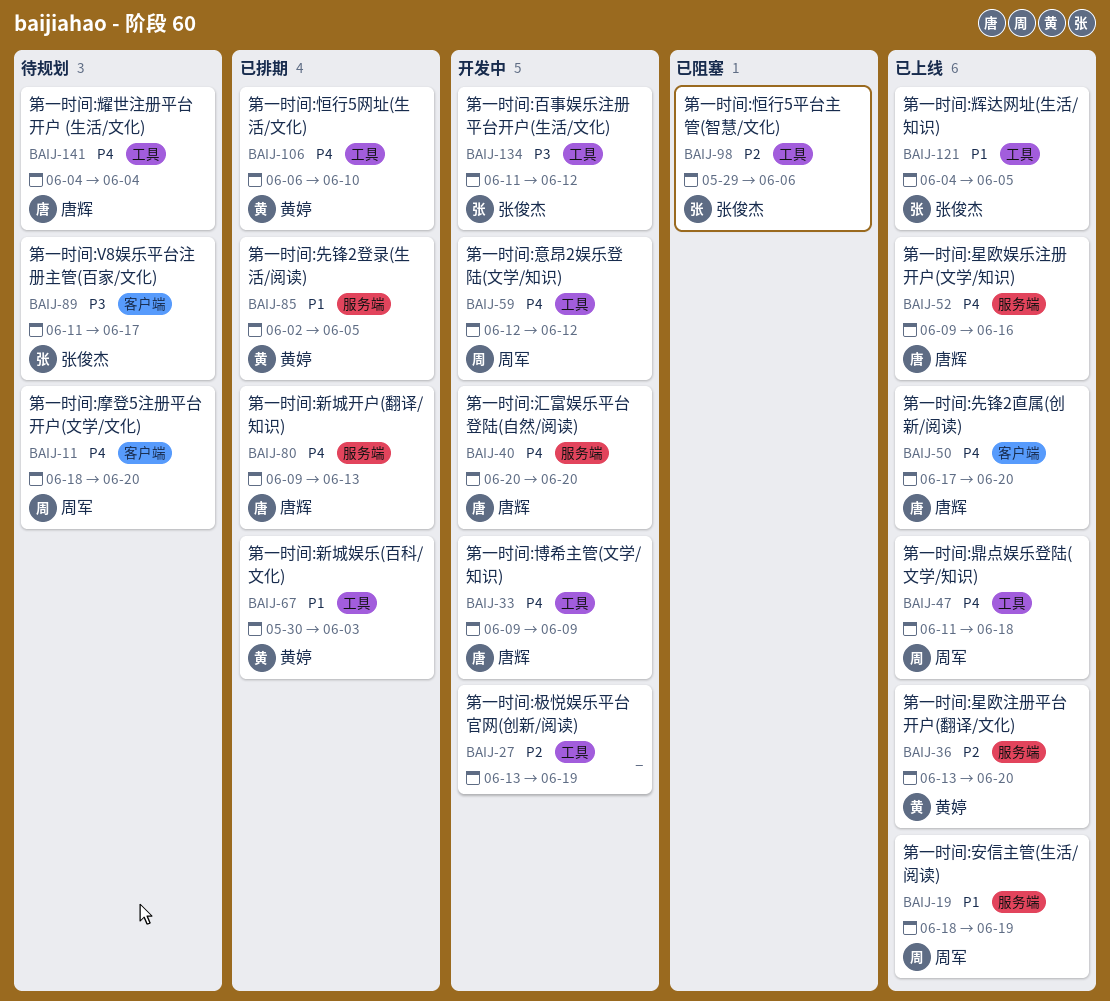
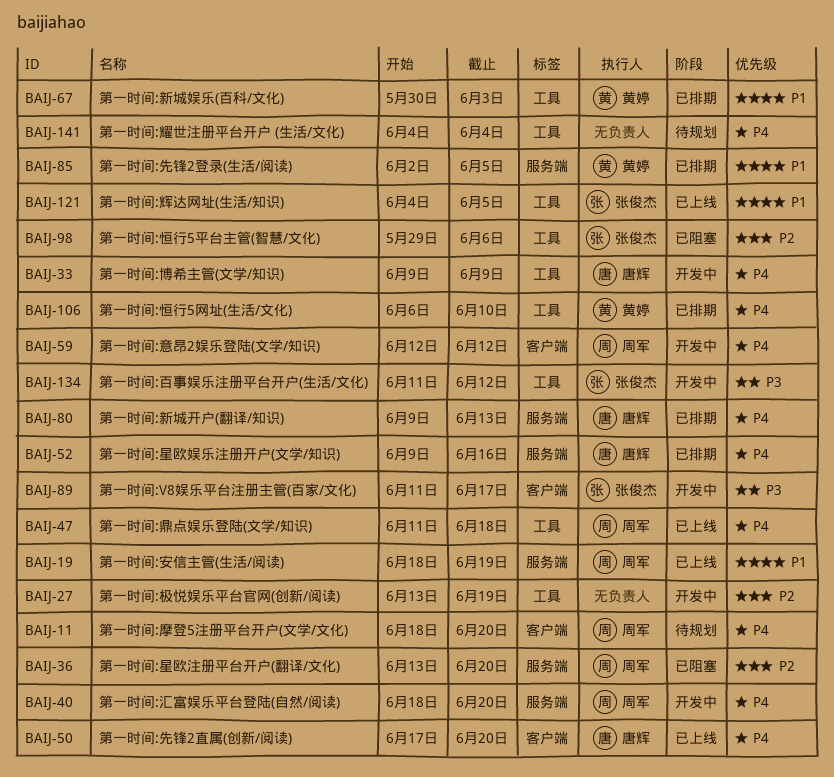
BAIJ-36, status: 已上线 -> 已阻塞
BAIJ-36, owner: 黄婷 -> 周军
BAIJ-40, owner: 唐辉 -> 周军
BAIJ-40, start: Jun 20 -> Jun 18
BAIJ-52, status: 已上线 -> 已排期
BAIJ-59, label: 工具 -> 客户端
BAIJ-89, status: 待规划 -> 开发中
BAIJ-141, owner: 唐辉 -> none

